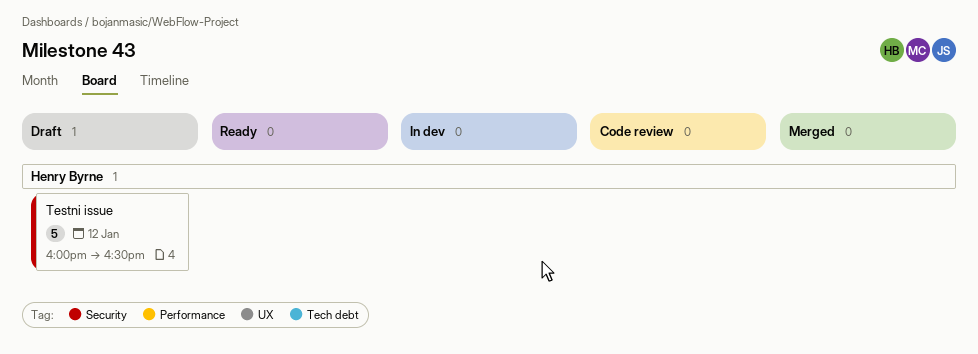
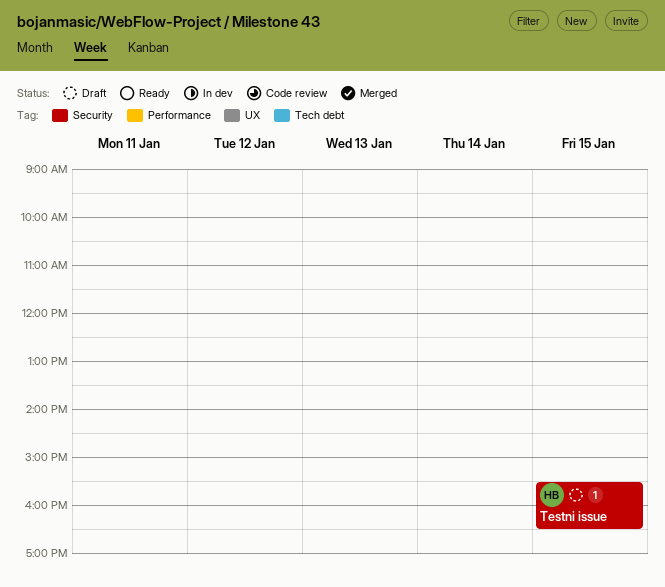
Testni issue, estimate: 5 -> 1
Testni issue, day: Jan 12 -> Jan 15
Testni issue, begins: 16:00 -> 15:30

